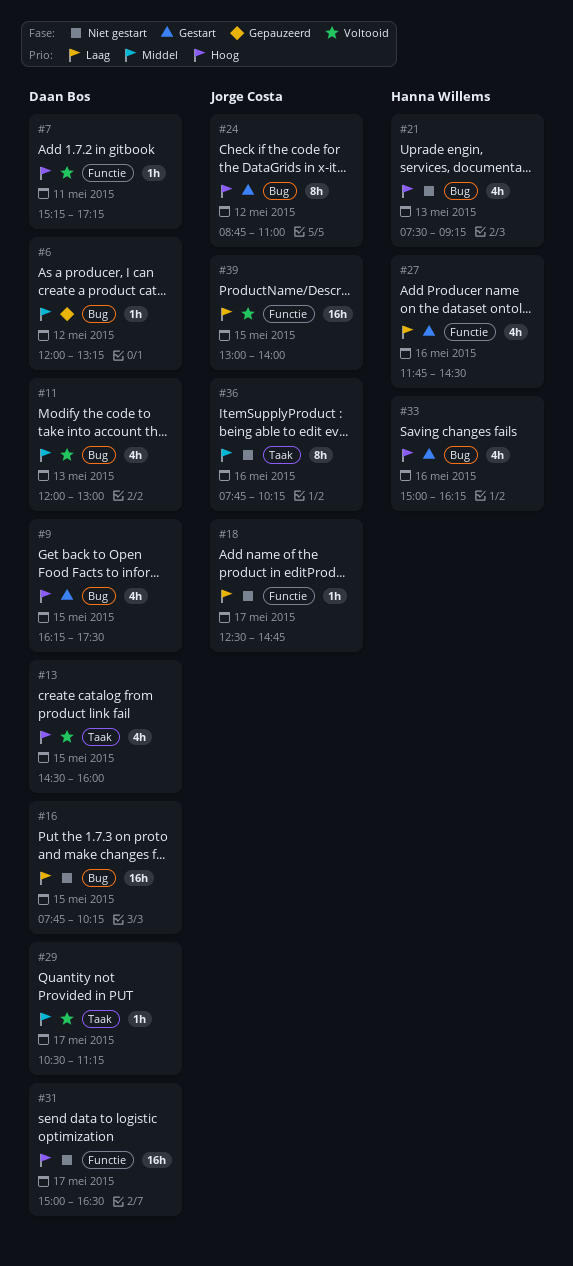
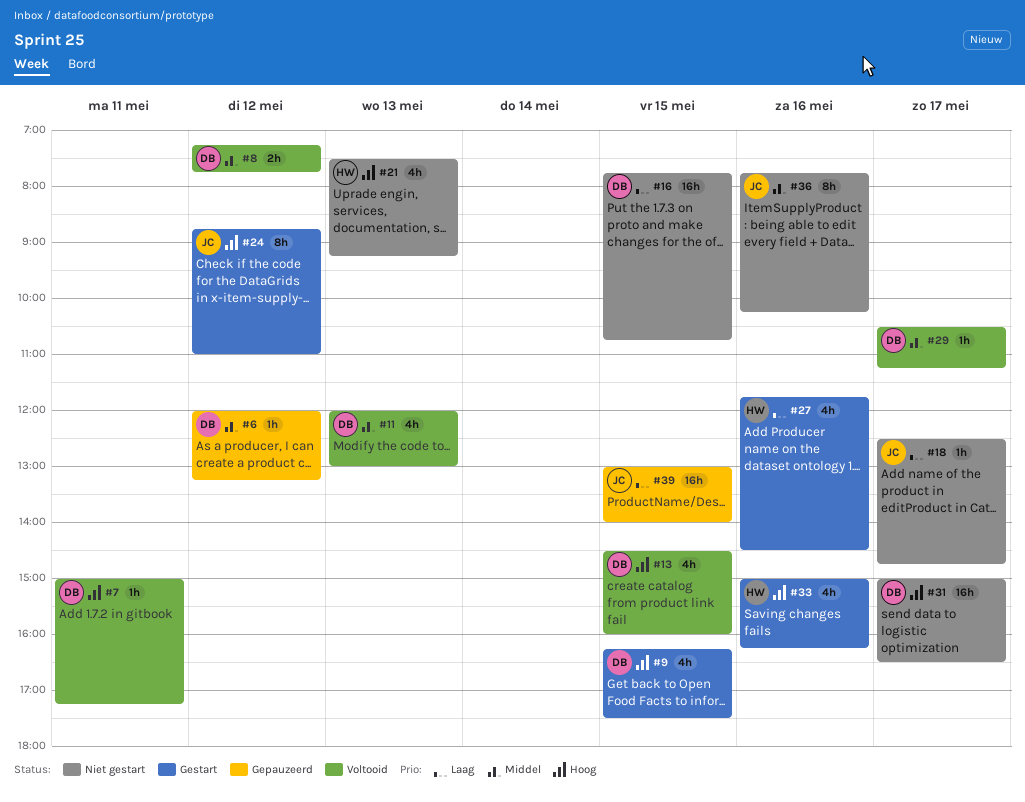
#7, begins: 15:15 -> 15:00
#8: none -> present
#16, ends: 10:15 -> 10:45
#39, status: Voltooid -> Gepauzeerd

